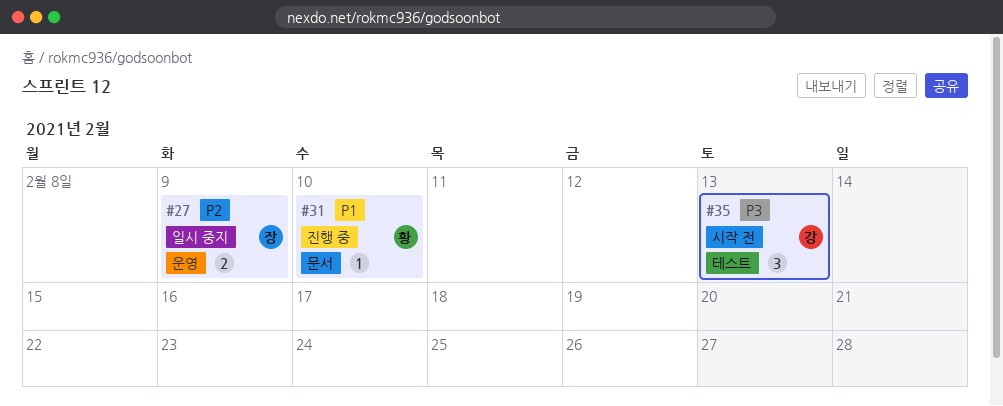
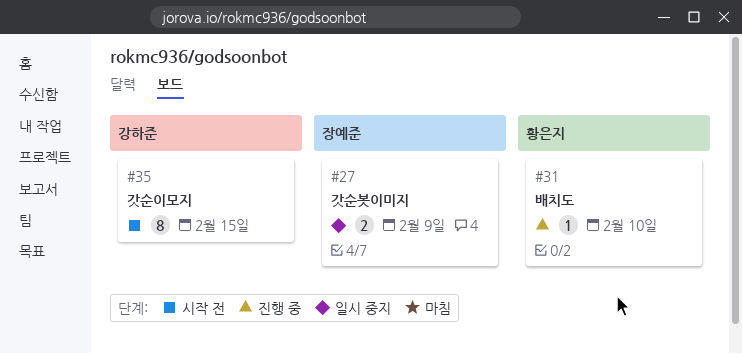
#35, estimate: 3 -> 8
#35, due: Feb 13 -> Feb 15

